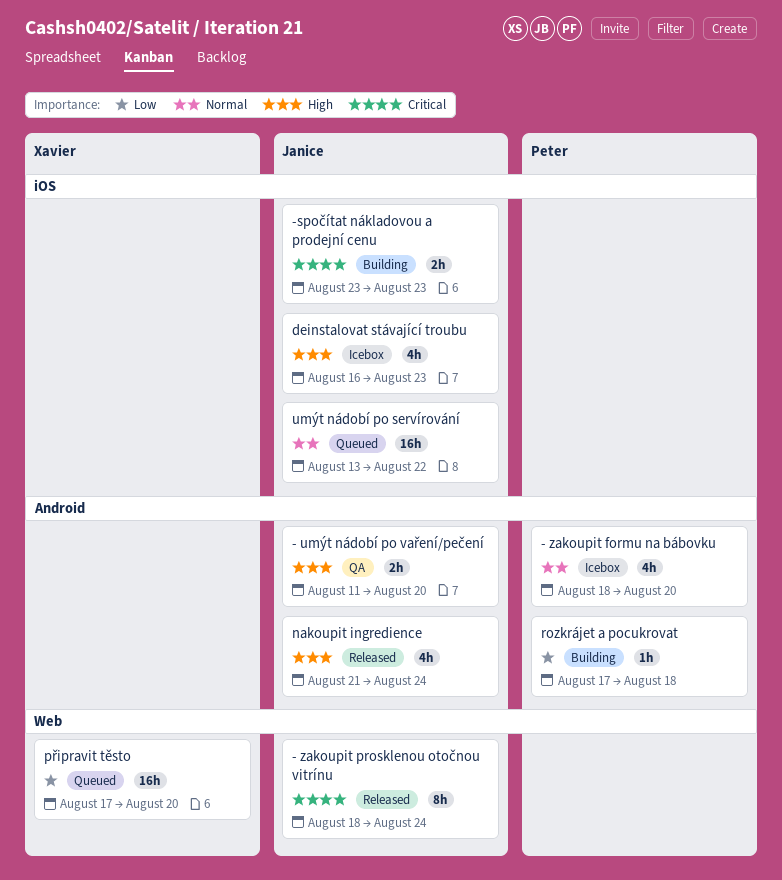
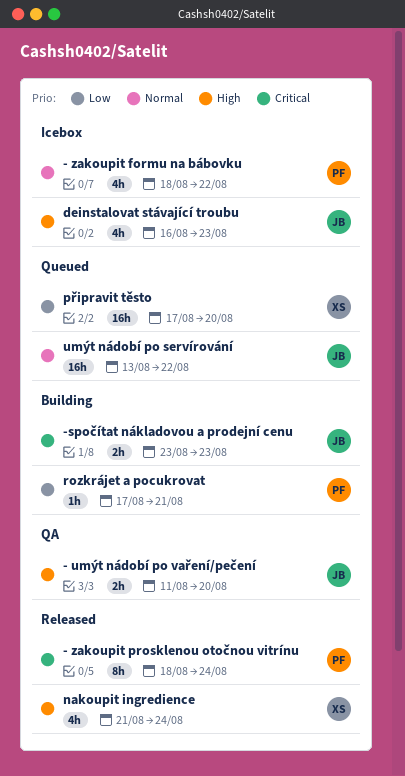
- zakoupit formu na bábovku, due: Aug 20 -> Aug 22
- zakoupit prosklenou otočnou vitrínu, owner: Janice -> Peter
nakoupit ingredience, owner: Janice -> Xavier
rozkrájet a pocukrovat, due: Aug 18 -> Aug 21

